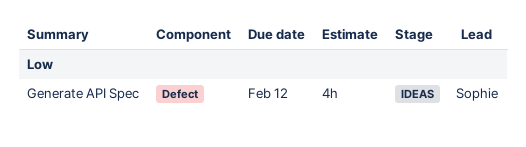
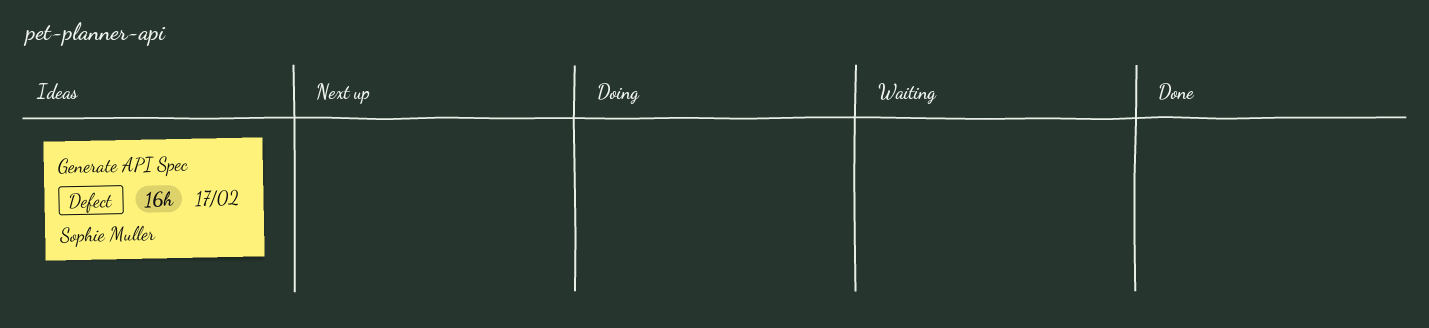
Generate API Spec, estimate: 4h -> 16h
Generate API Spec, due: Feb 12 -> Feb 17

